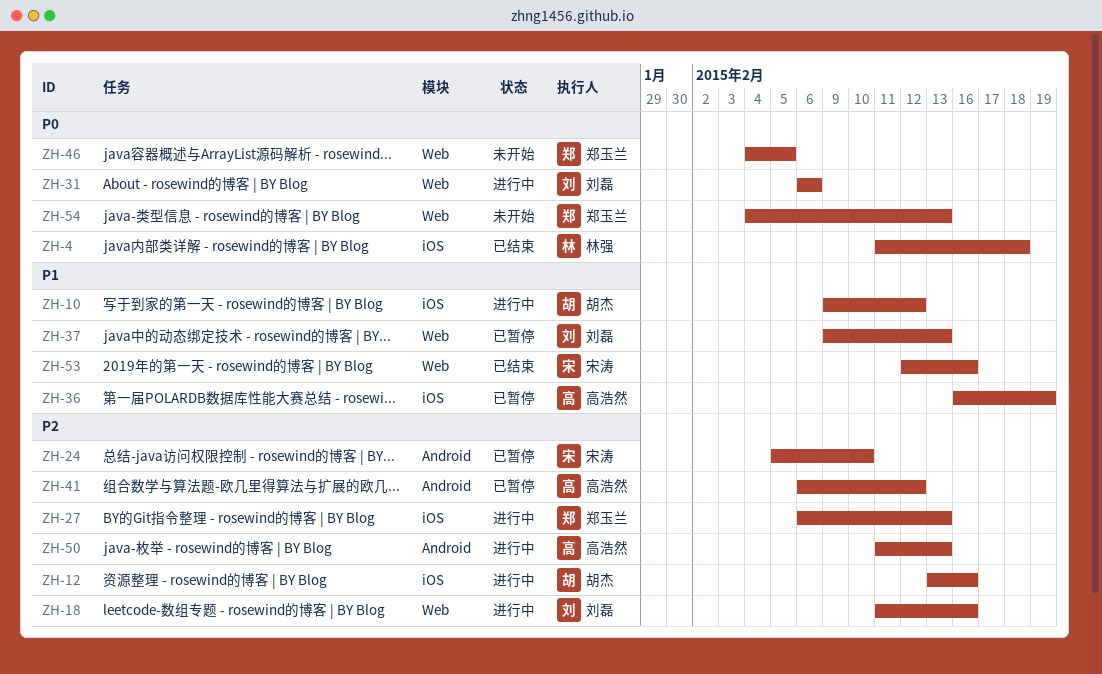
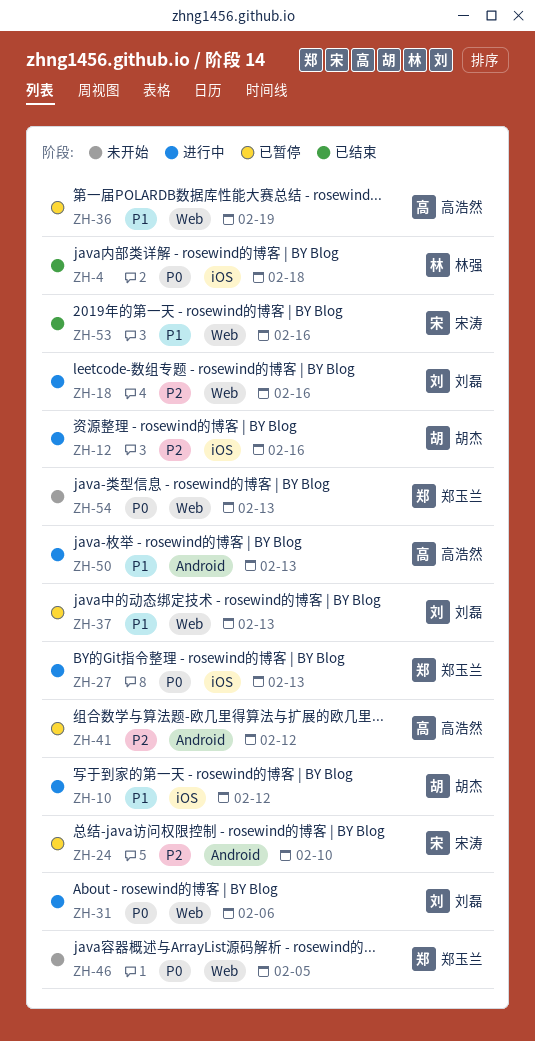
ZH-27, priority: P2 -> P0
ZH-36, label: iOS -> Web
ZH-50, priority: P2 -> P1

